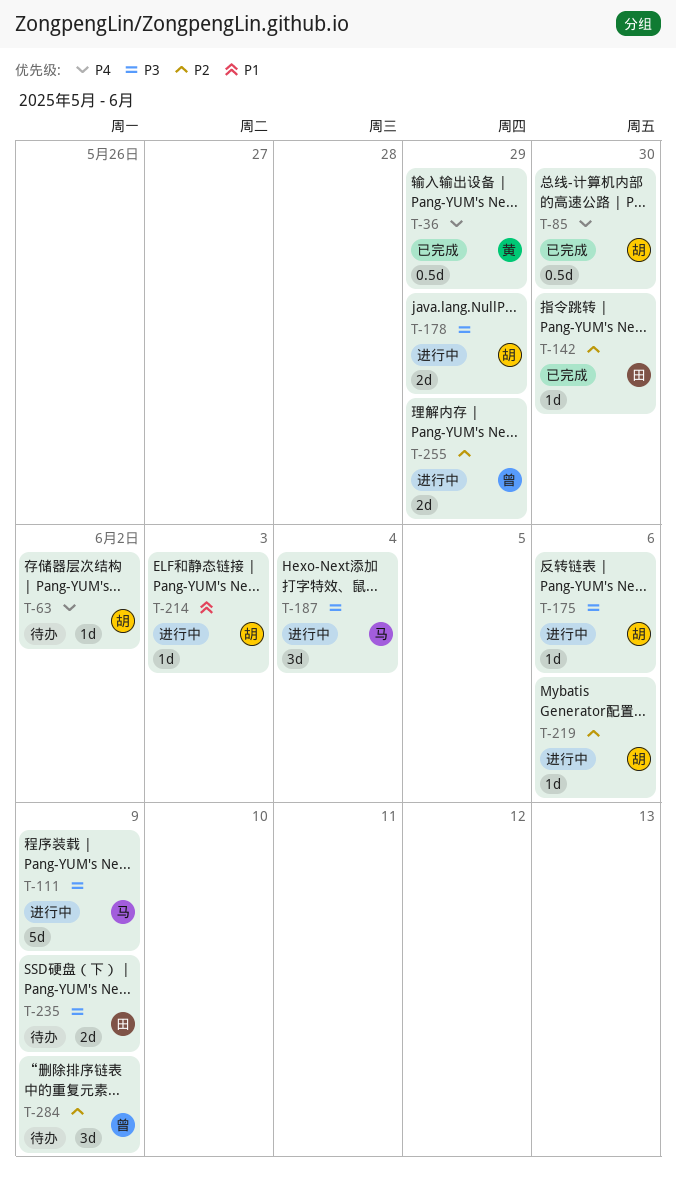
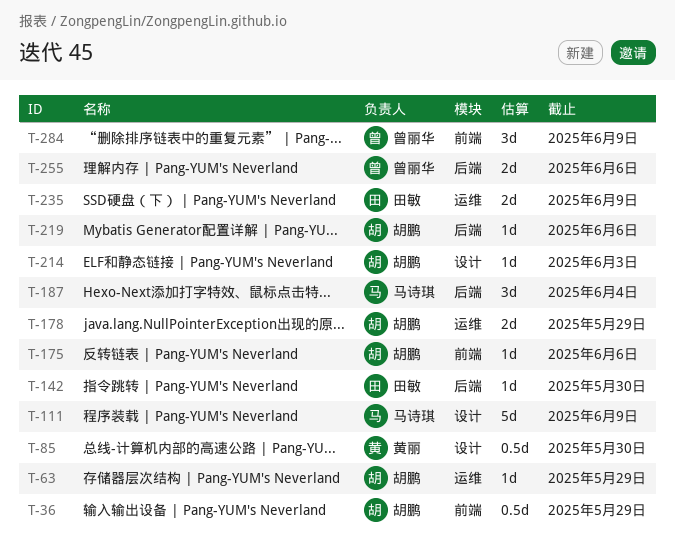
T-36, owner: 黄丽 -> 胡鹏
T-63, due: Jun 2 -> May 29
T-85, owner: 胡鹏 -> 黄丽
T-255, due: May 29 -> Jun 6

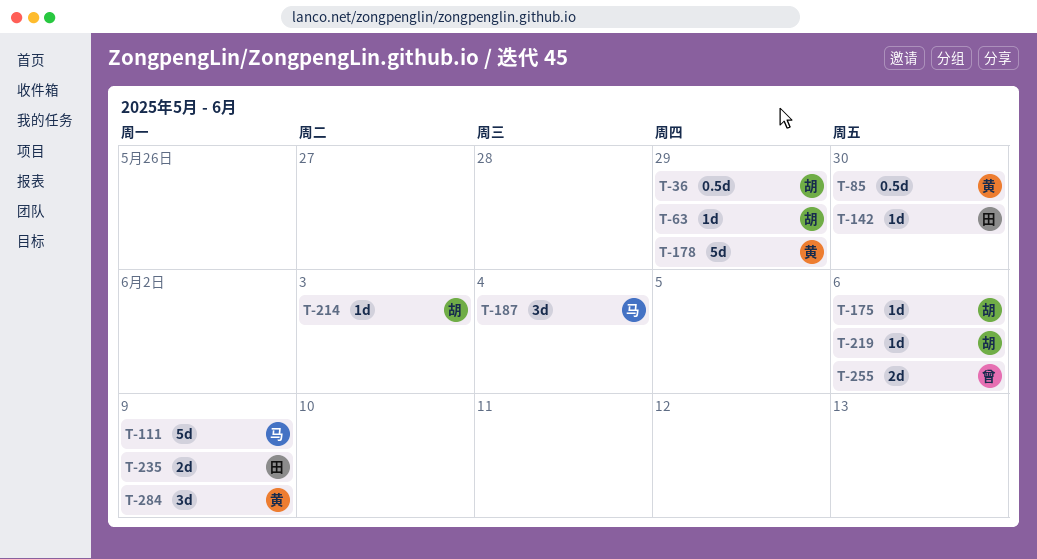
T-178, owner: 胡鹏 -> 黄丽
T-178, estimate: 2d -> 5d
T-284, owner: 曾丽华 -> 黄丽

